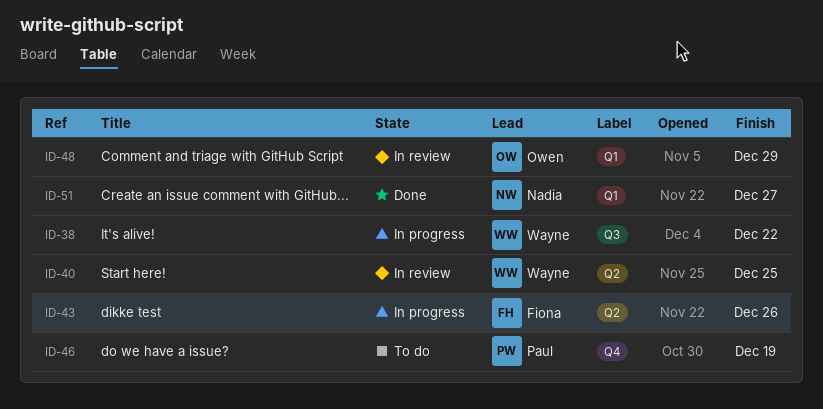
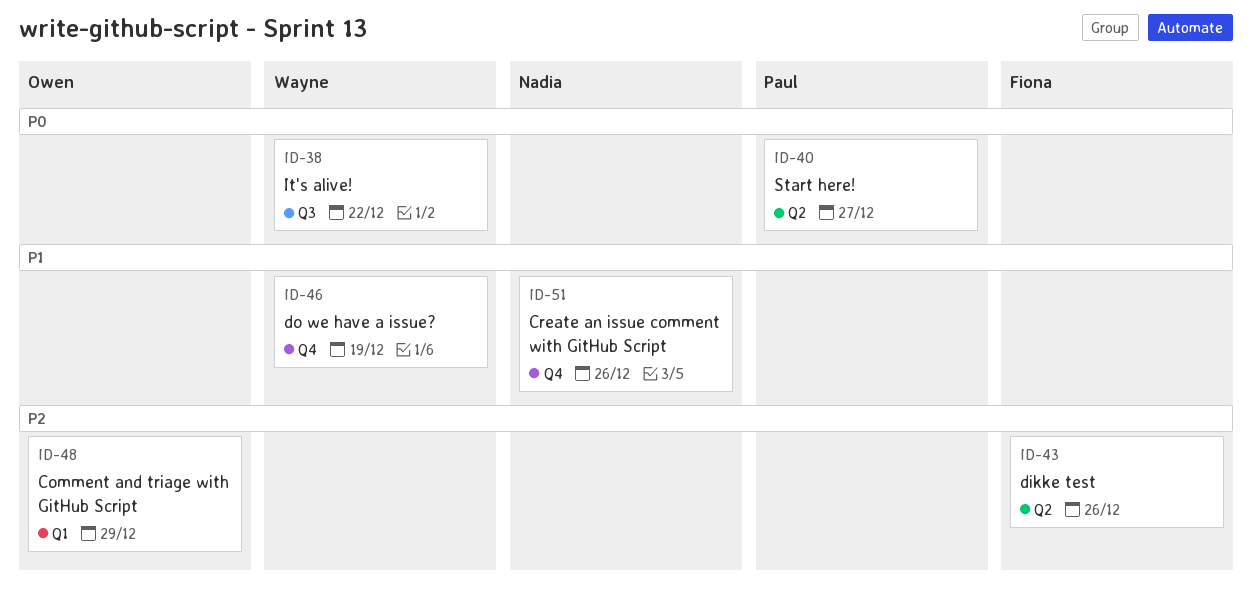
ID-40, owner: Wayne -> Paul
ID-40, due: Dec 25 -> Dec 27
ID-46, owner: Paul -> Wayne
ID-51, label: Q1 -> Q4
ID-51, due: Dec 27 -> Dec 26

